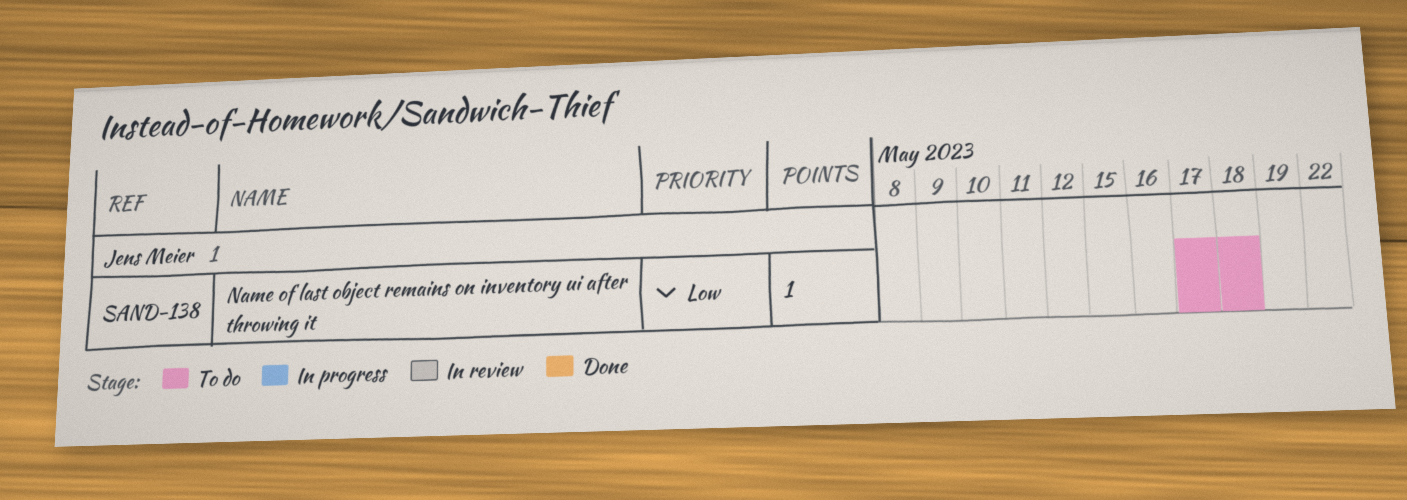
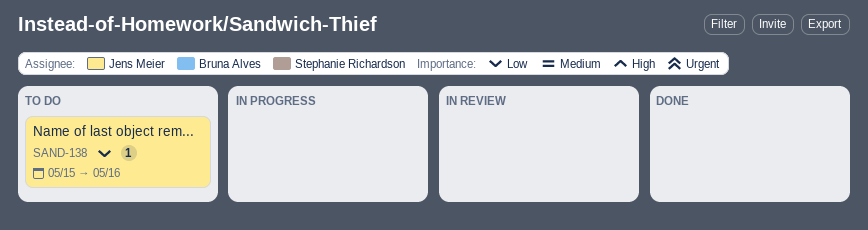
SAND-138, start: May 17 -> May 15
SAND-138, due: May 18 -> May 16

